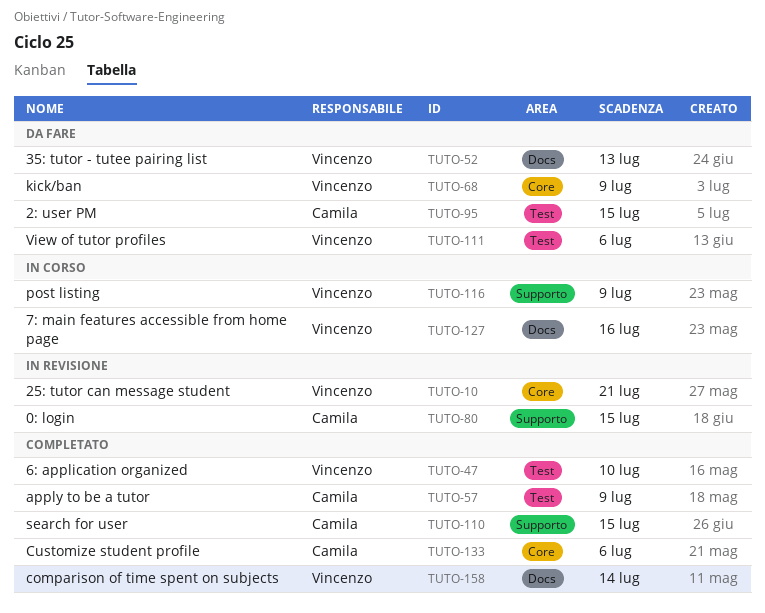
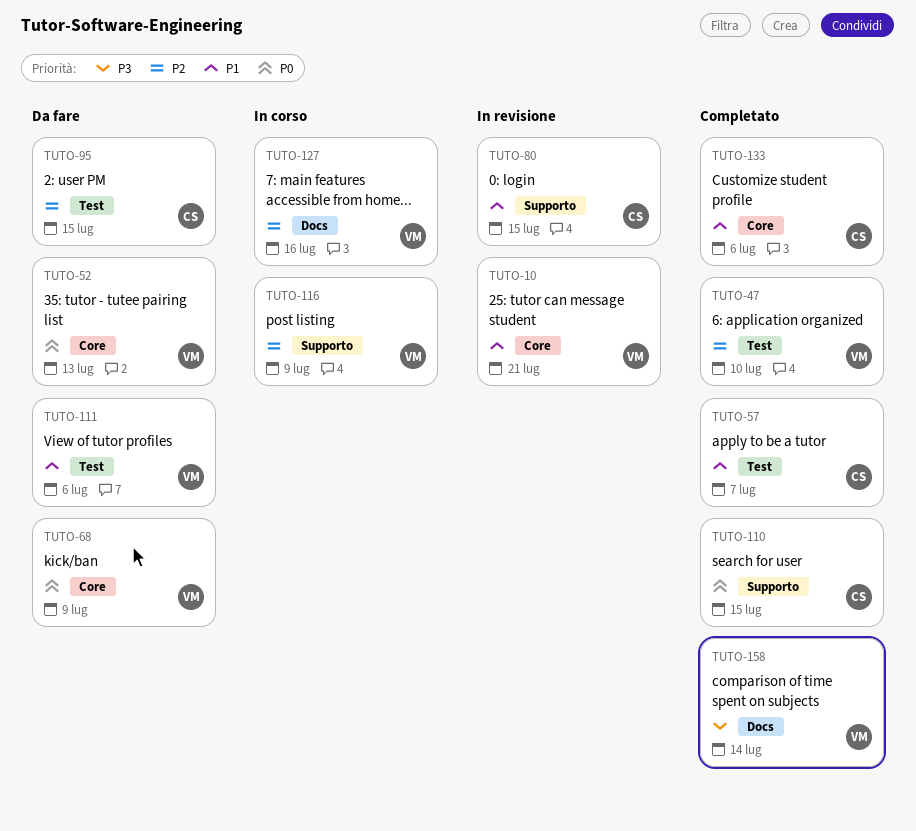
TUTO-52, label: Docs -> Core
TUTO-57, due: Jul 9 -> Jul 7

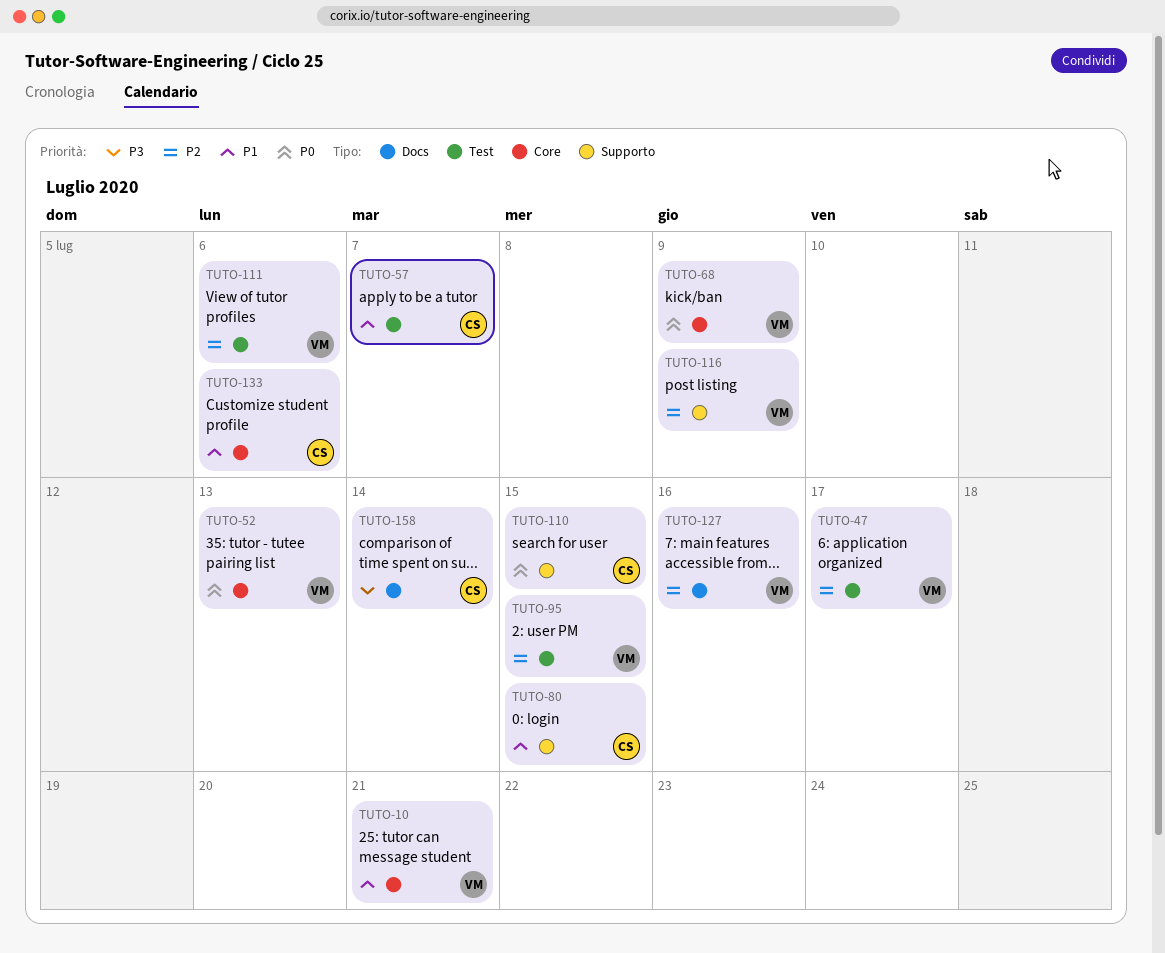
TUTO-47, due: Jul 10 -> Jul 17
TUTO-95, owner: CS -> VM
TUTO-111, priority: P1 -> P2
TUTO-158, owner: VM -> CS

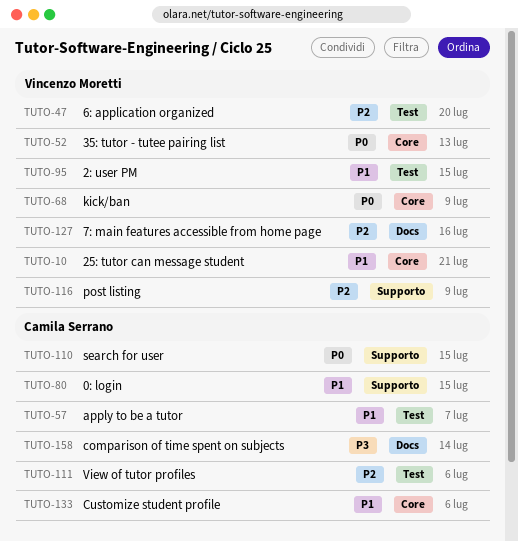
TUTO-47, due: Jul 17 -> Jul 20
TUTO-95, priority: P2 -> P1
TUTO-111, owner: Vincenzo Moretti -> Camila Serrano

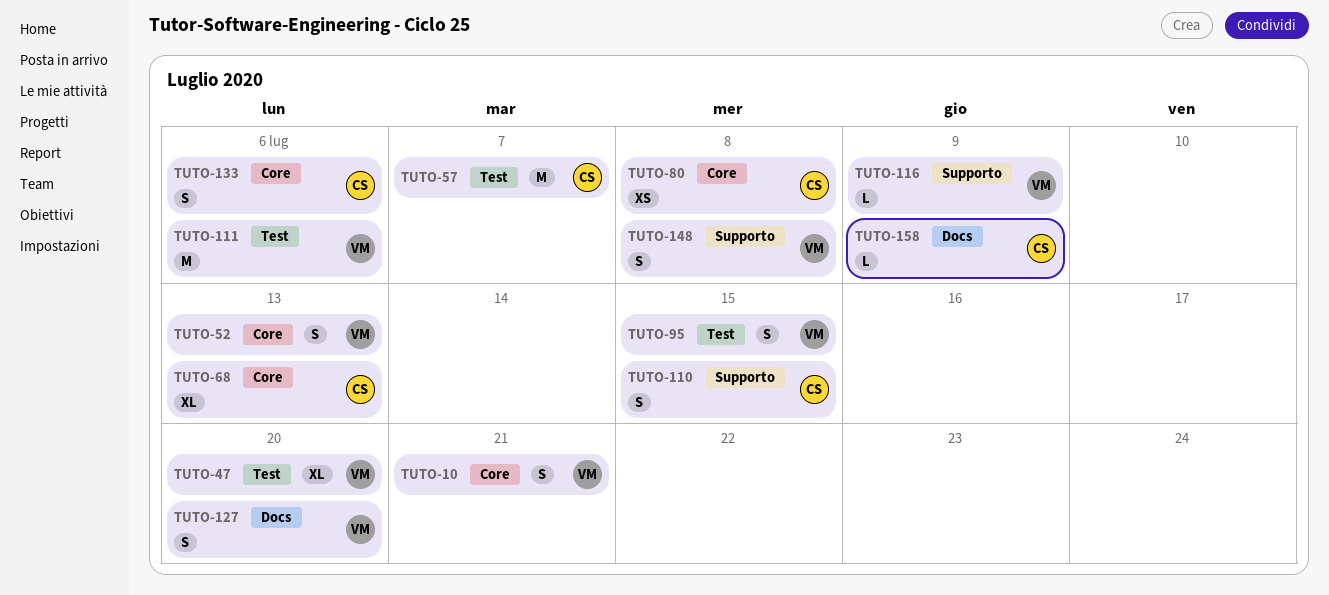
TUTO-68, owner: Vincenzo Moretti -> Camila Serrano
TUTO-68, due: Jul 9 -> Jul 13
TUTO-80, label: Supporto -> Core
TUTO-80, due: Jul 15 -> Jul 8
TUTO-111, owner: Camila Serrano -> Vincenzo Moretti
TUTO-127, due: Jul 16 -> Jul 20
TUTO-148: none -> present
TUTO-158, due: Jul 14 -> Jul 9

